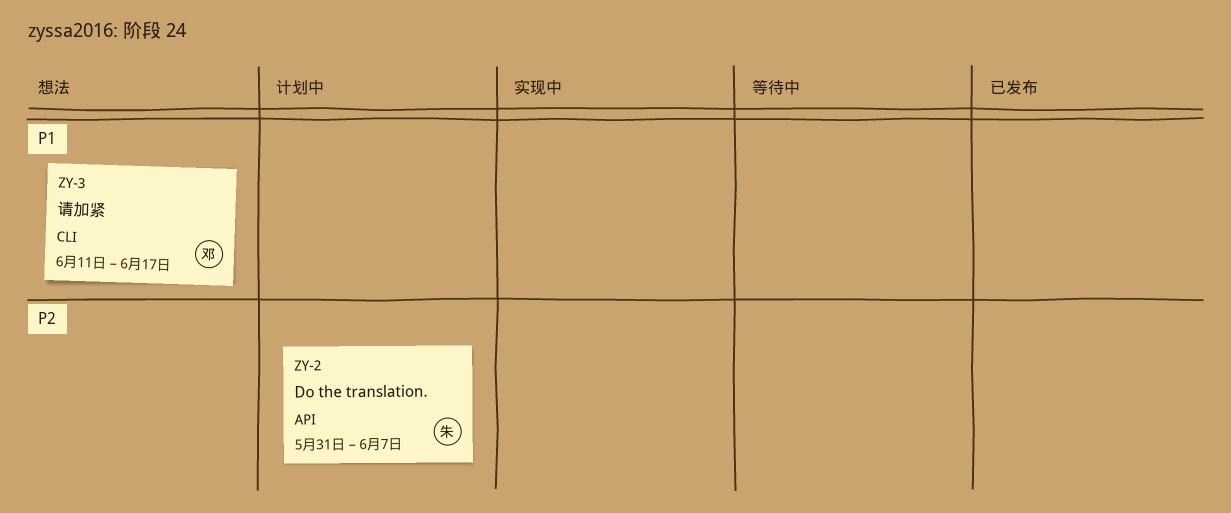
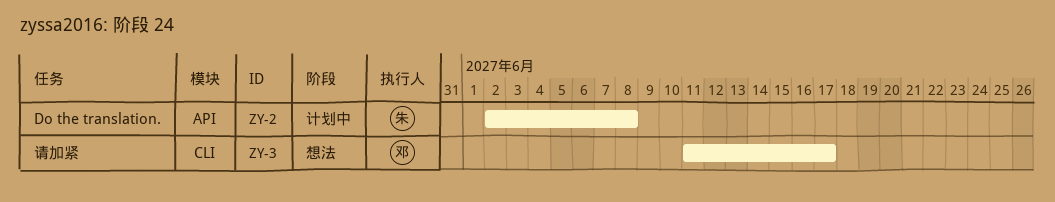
ZY-2, start: May 31 -> Jun 2
ZY-2, due: Jun 7 -> Jun 8

